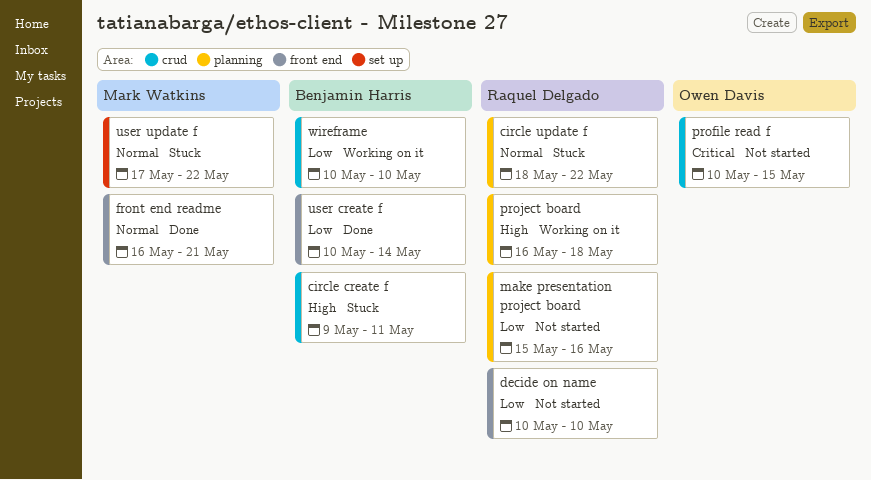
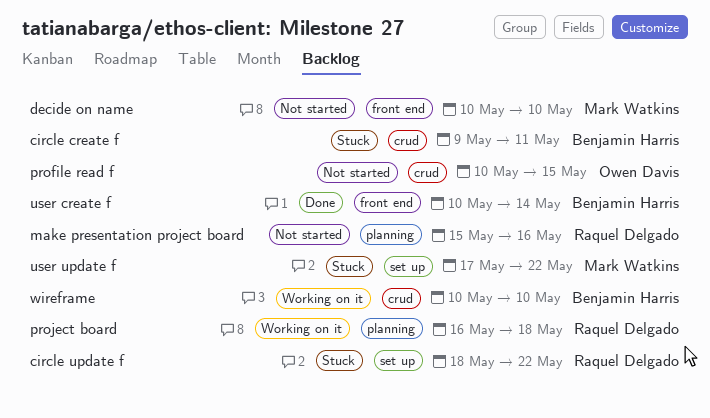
circle update f, label: planning -> set up
decide on name, owner: Raquel Delgado -> Mark Watkins
front end readme: present -> none

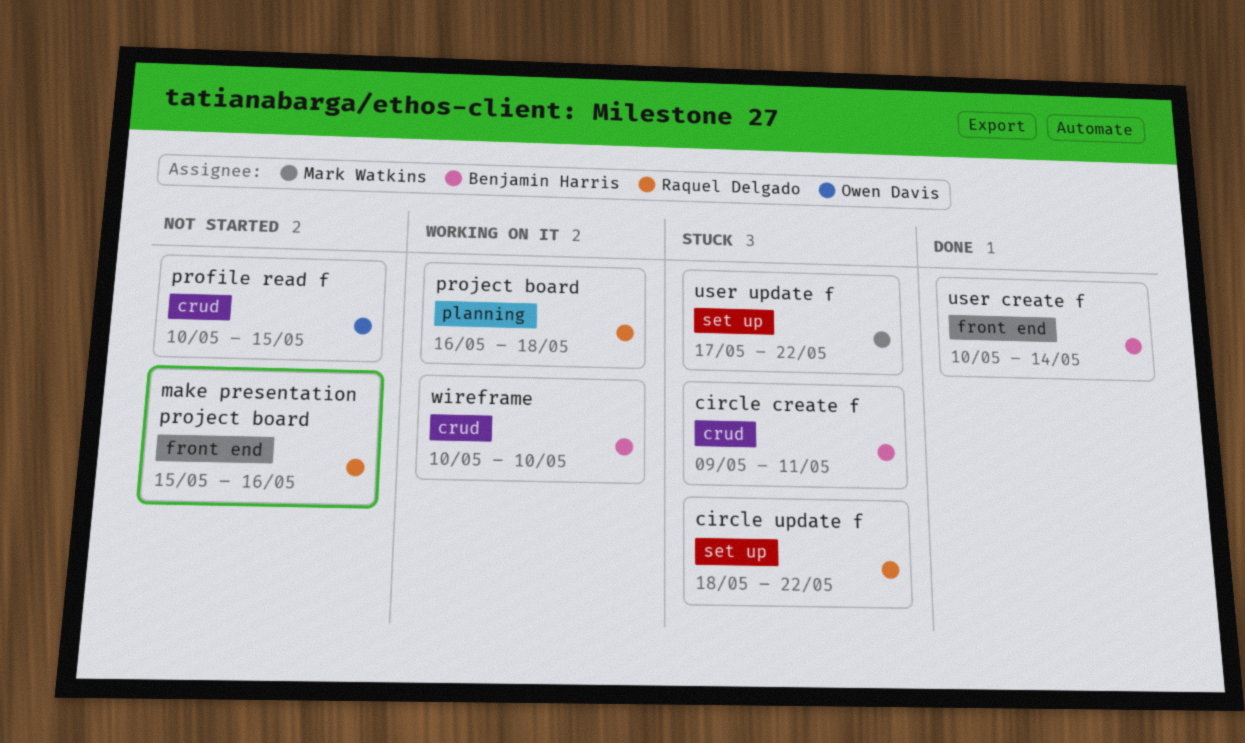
decide on name: present -> none
make presentation project board, label: planning -> front end

